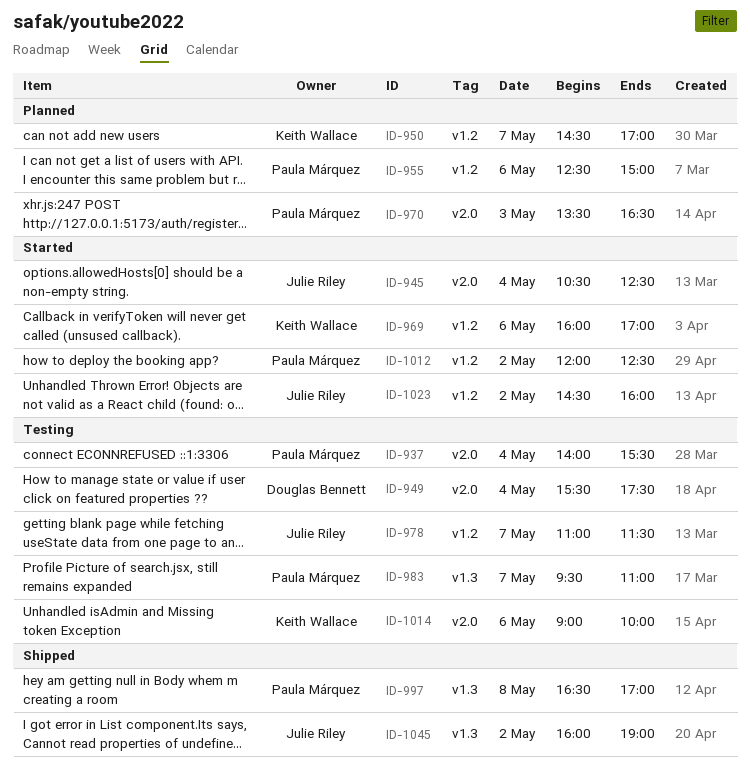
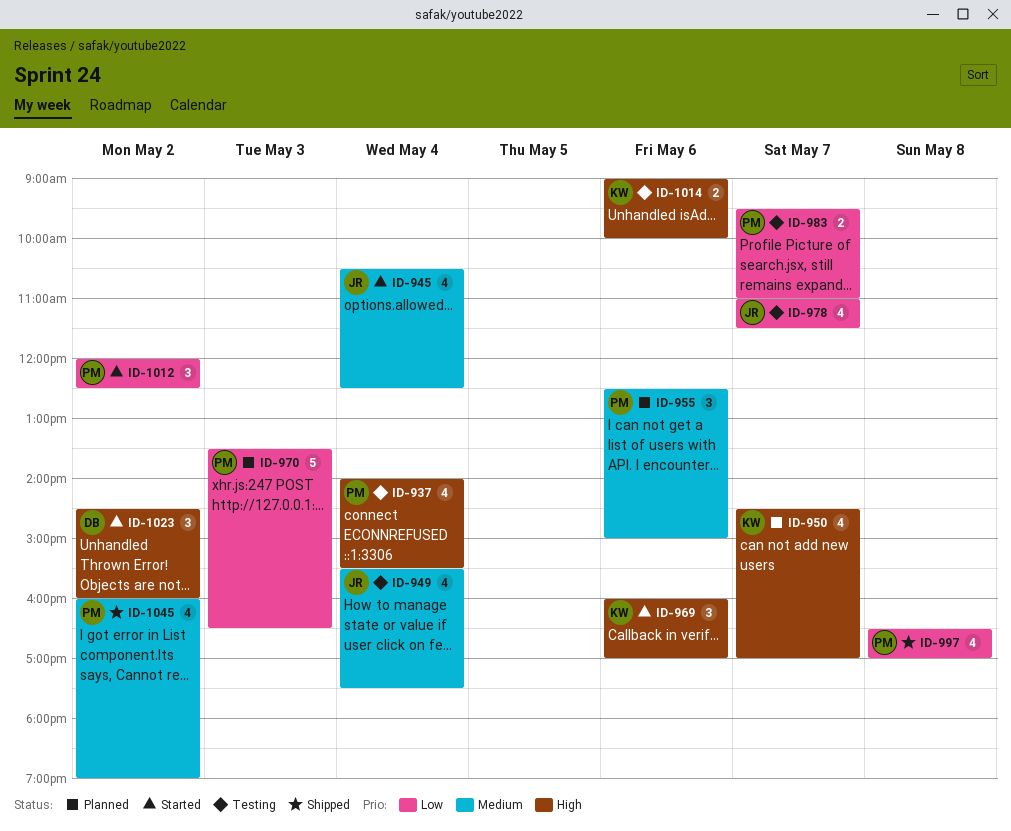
ID-949, owner: Douglas Bennett -> Julie Riley
ID-1023, owner: Julie Riley -> Douglas Bennett
ID-1045, owner: Julie Riley -> Paula Márquez

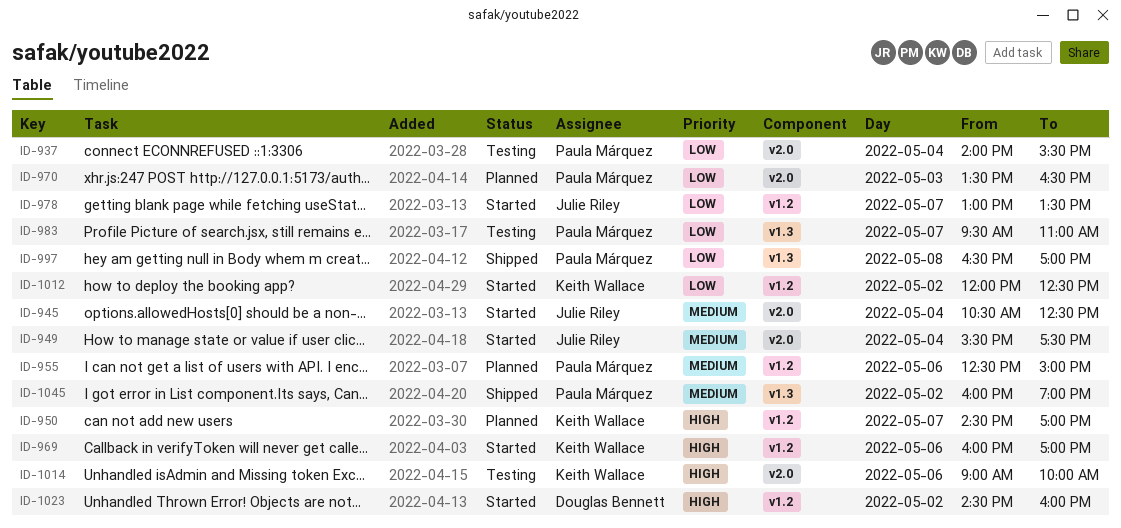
ID-937, priority: High -> Low
ID-949, status: Testing -> Started
ID-978, status: Testing -> Started
ID-978, begins: 11:00 -> 13:00
ID-978, ends: 11:30 -> 13:30
ID-1012, owner: Paula Márquez -> Keith Wallace

